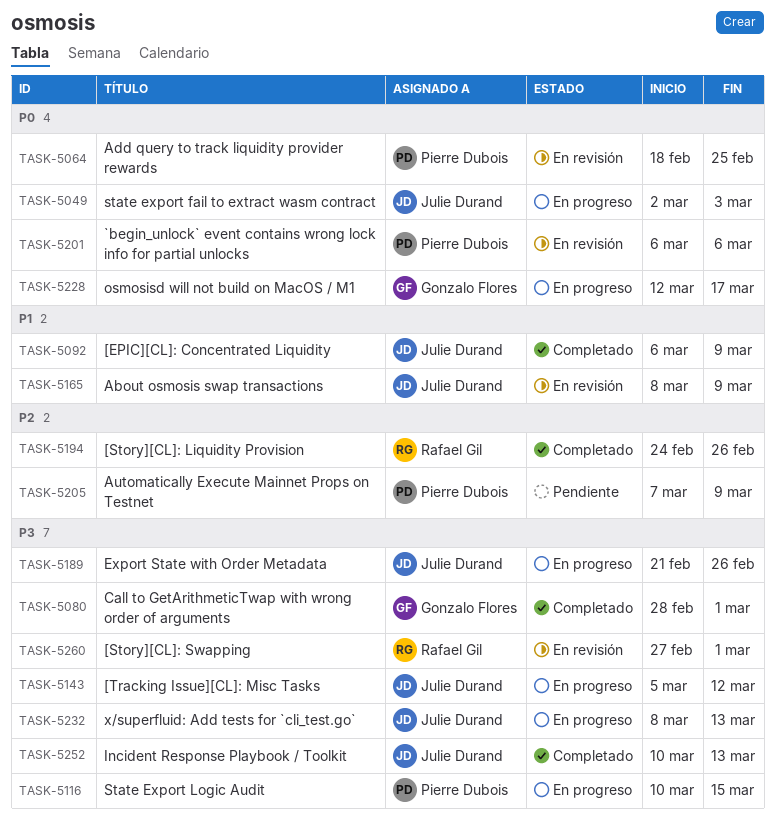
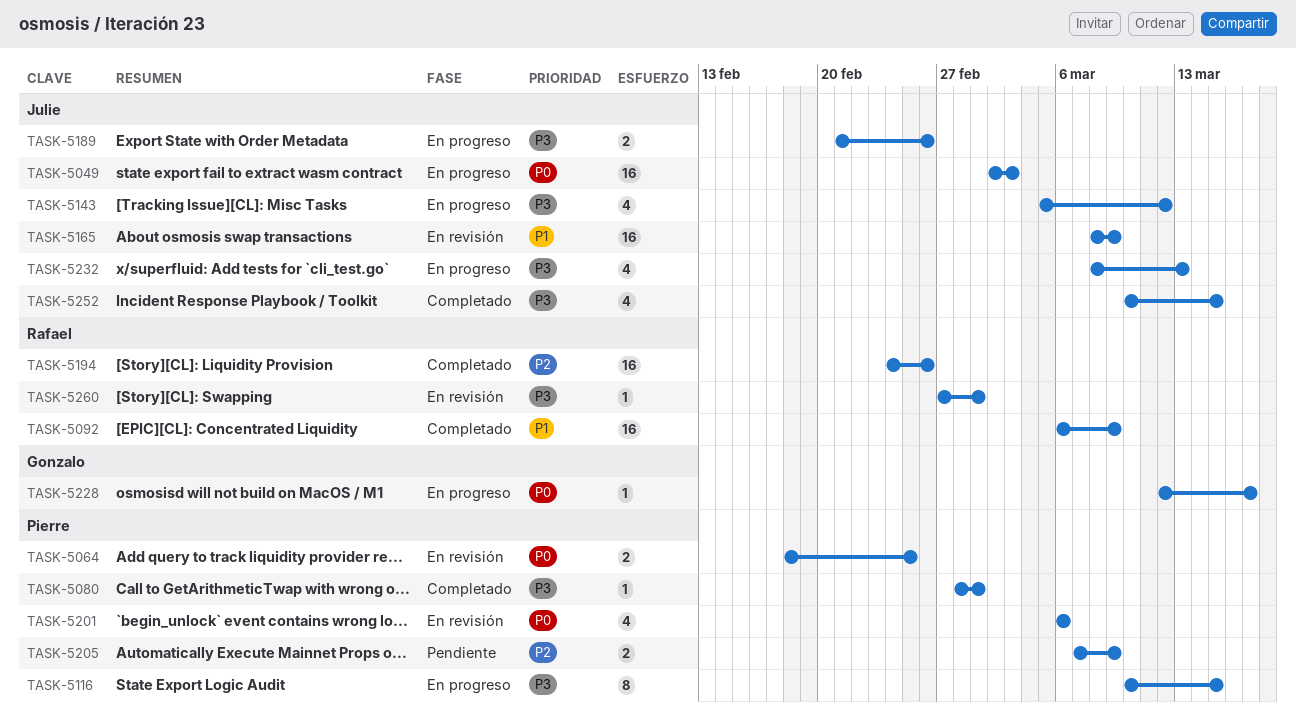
TASK-5080, owner: Gonzalo Flores -> Pierre Dubois
TASK-5092, owner: Julie Durand -> Rafael Gil
TASK-5252, due: Mar 13 -> Mar 15

